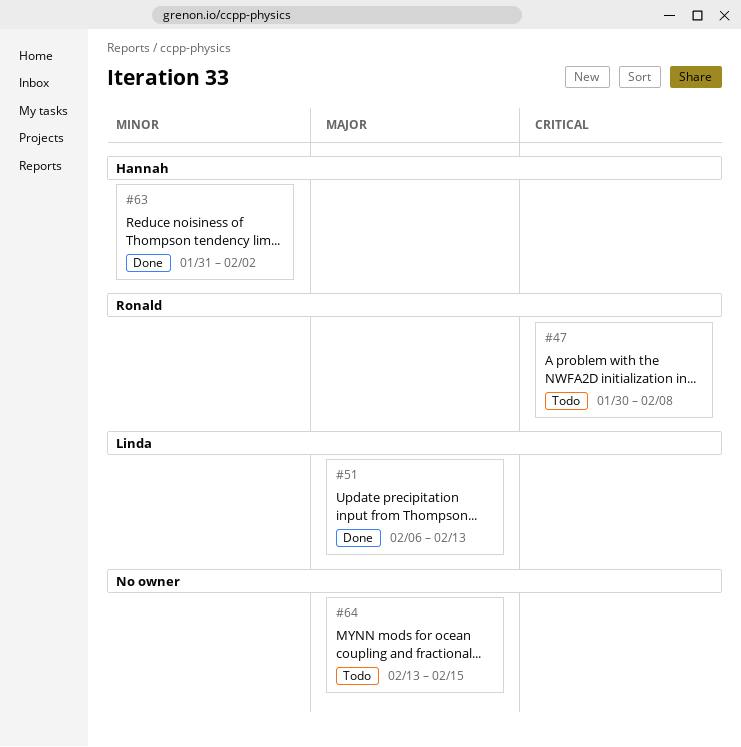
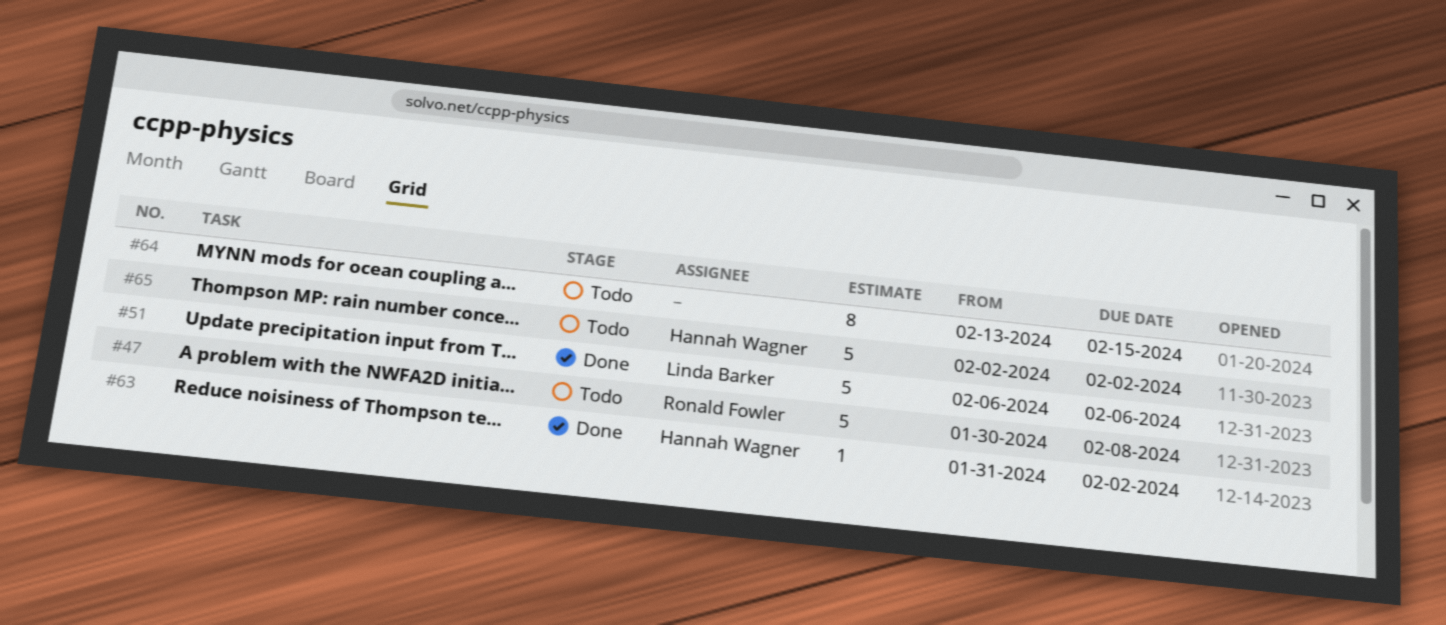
#51, due: Feb 13 -> Feb 6
#65: none -> present

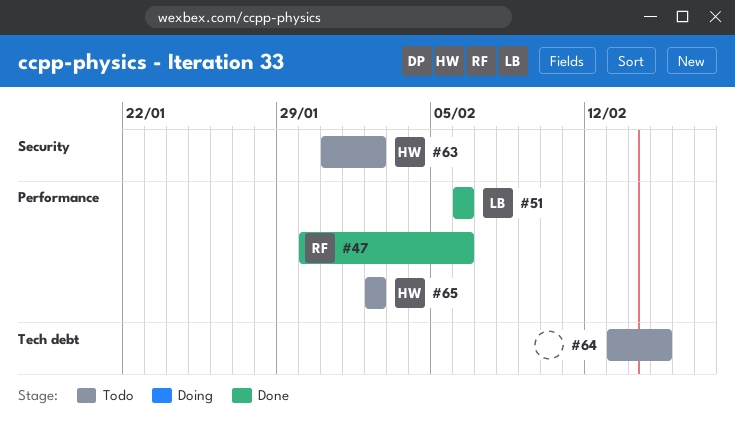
#47, status: Todo -> Done
#47, due: Feb 8 -> Feb 6
#63, status: Done -> Todo

